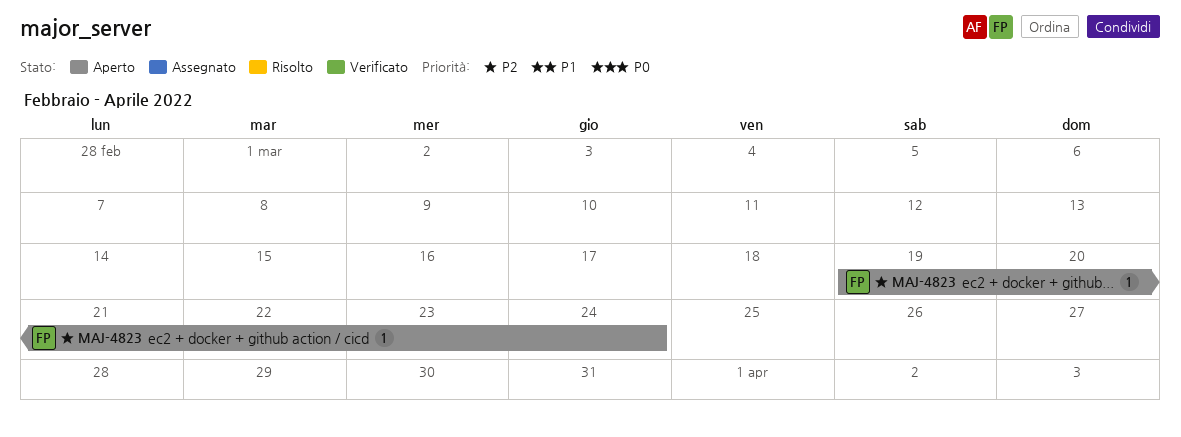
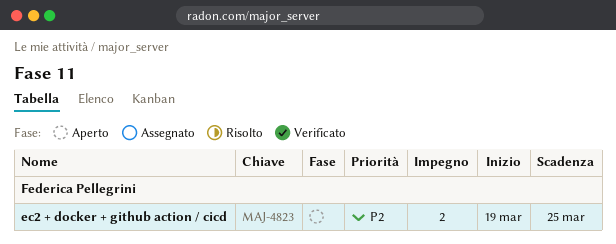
MAJ-4823, estimate: 1 -> 2
MAJ-4823, due: Mar 24 -> Mar 25

